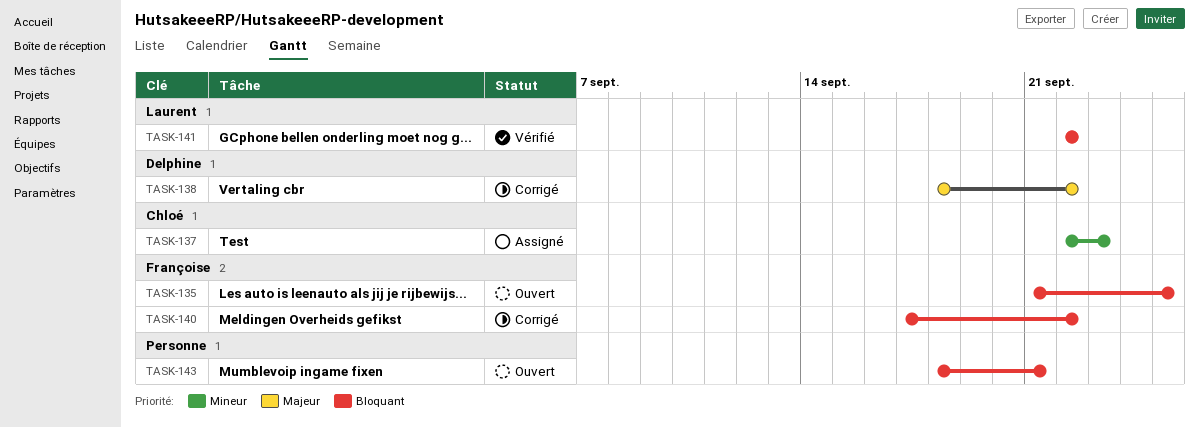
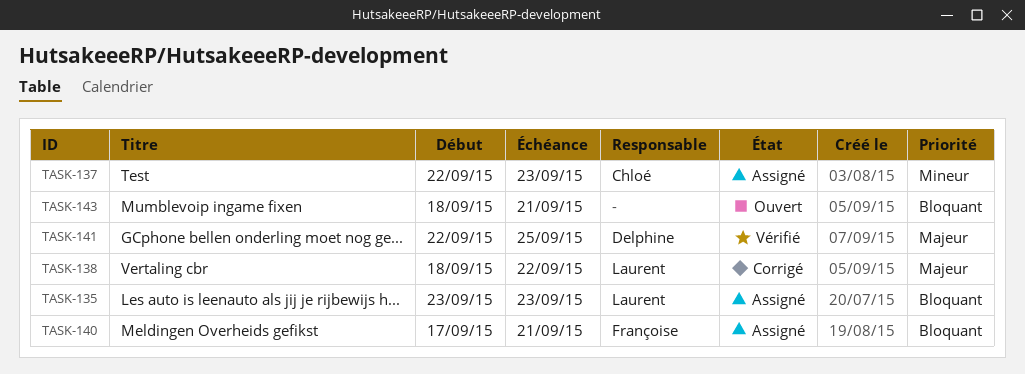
TASK-135, status: Ouvert -> Assigné
TASK-135, owner: Françoise -> Laurent
TASK-135, start: Sep 21 -> Sep 23
TASK-135, due: Sep 25 -> Sep 23
TASK-138, owner: Delphine -> Laurent
TASK-140, status: Corrigé -> Assigné
TASK-140, due: Sep 22 -> Sep 21
TASK-141, owner: Laurent -> Delphine
TASK-141, priority: Bloquant -> Majeur
TASK-141, due: Sep 22 -> Sep 25

